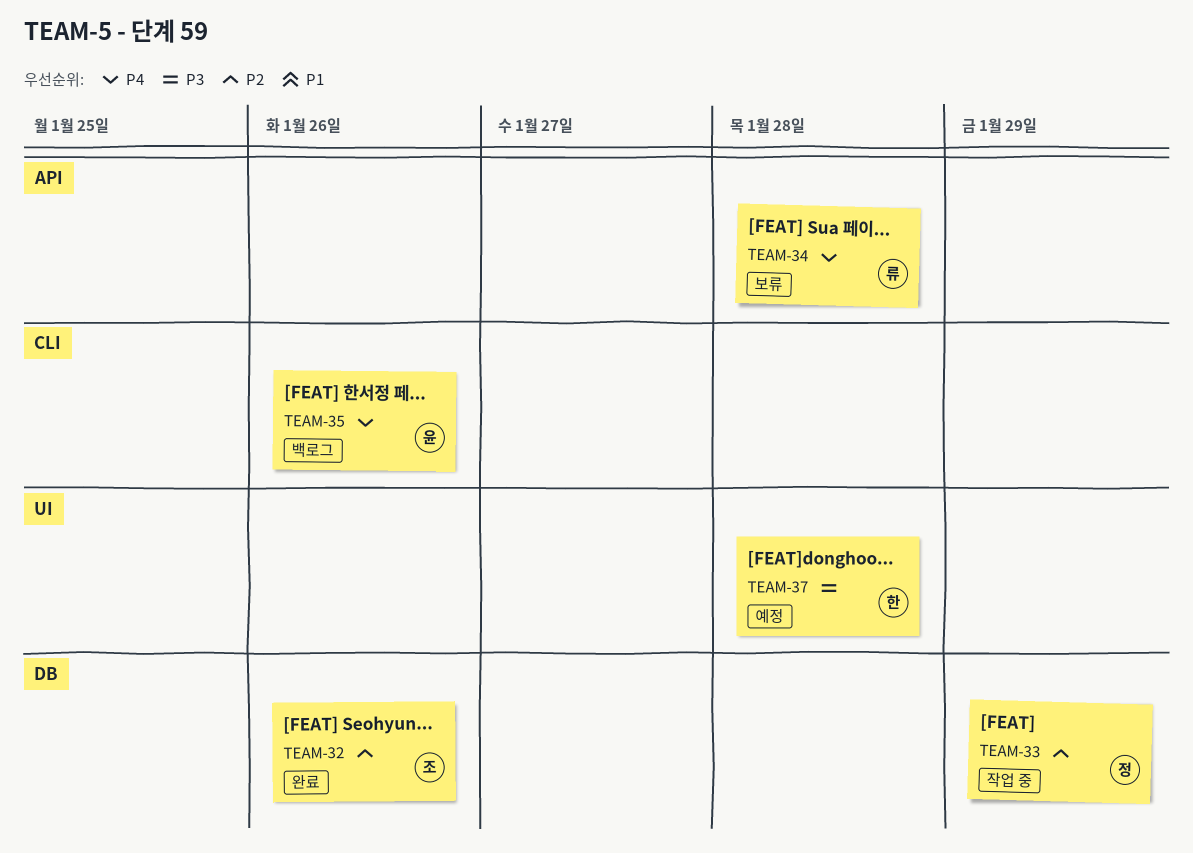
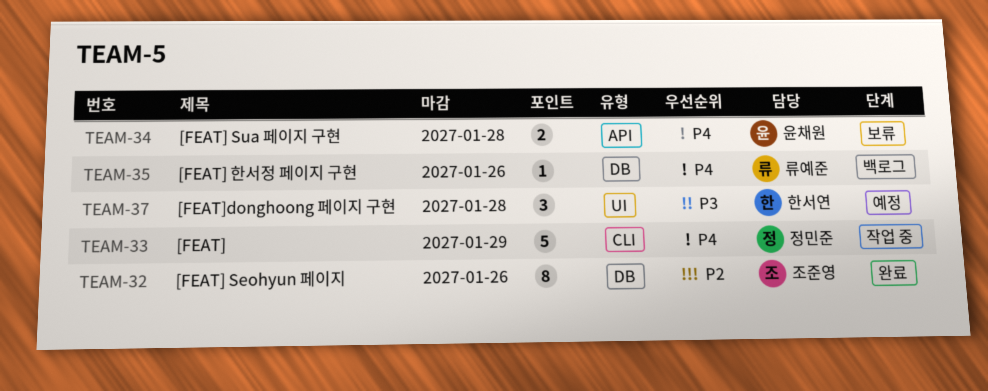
TEAM-33, priority: P2 -> P4
TEAM-33, label: DB -> CLI
TEAM-34, owner: 류예준 -> 윤채원
TEAM-35, owner: 윤채원 -> 류예준
TEAM-35, label: CLI -> DB

